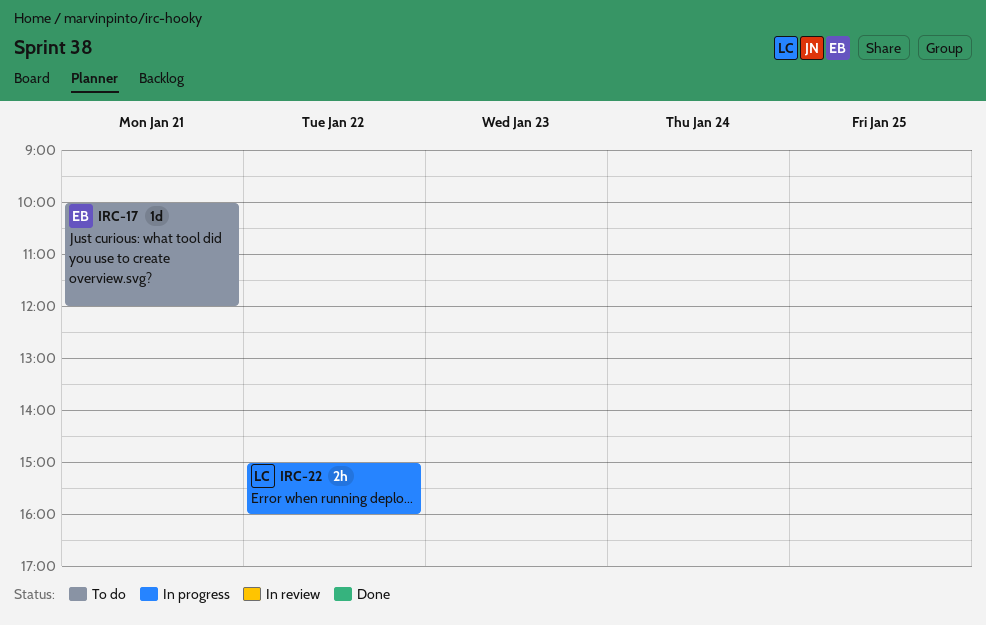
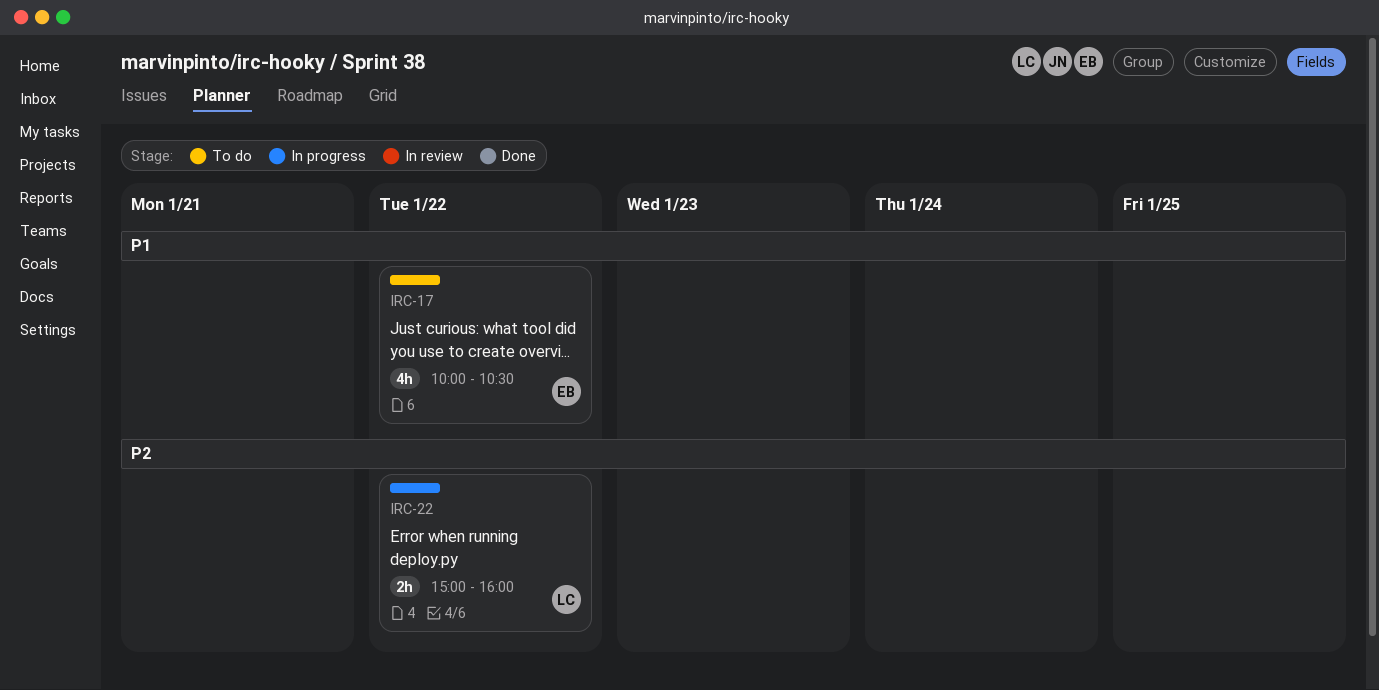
IRC-17, estimate: 1d -> 4h
IRC-17, day: Jan 21 -> Jan 22
IRC-17, ends: 12:00 -> 10:30

